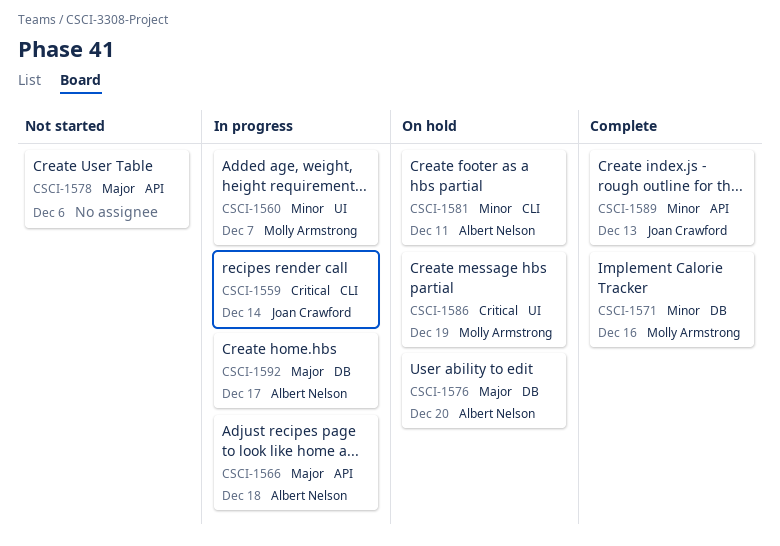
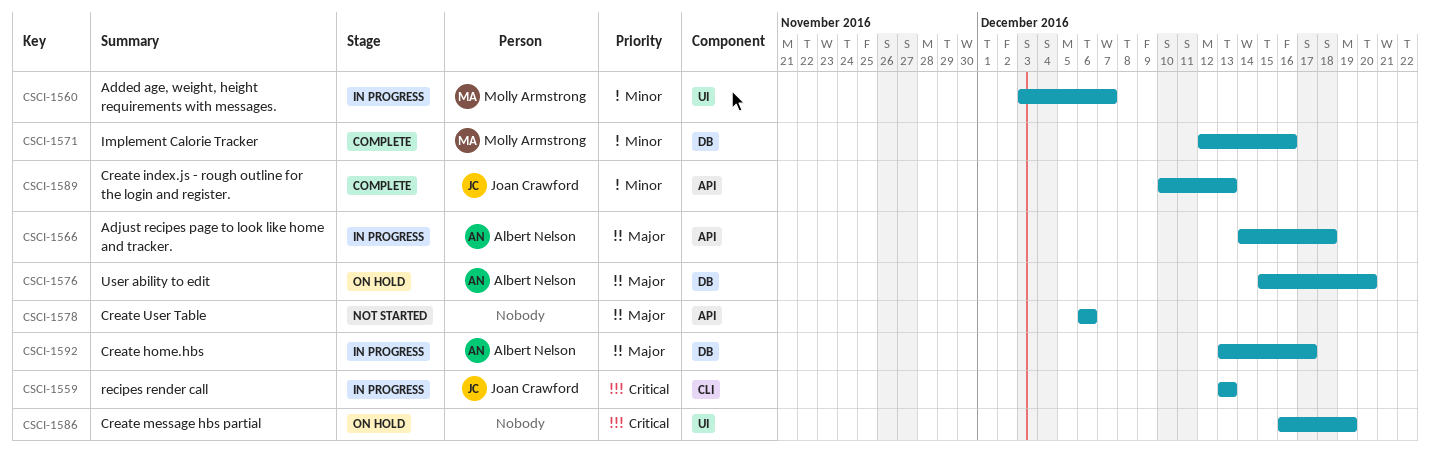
CSCI-1559, due: Dec 14 -> Dec 13
CSCI-1581: present -> none
CSCI-1586, owner: Molly Armstrong -> none

